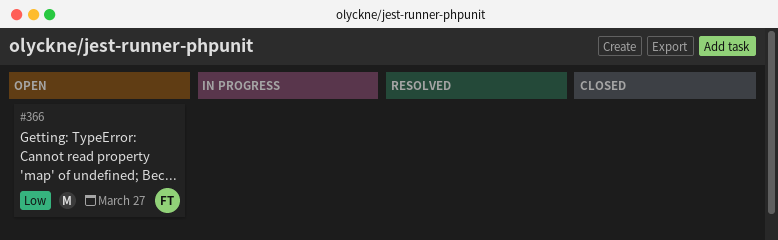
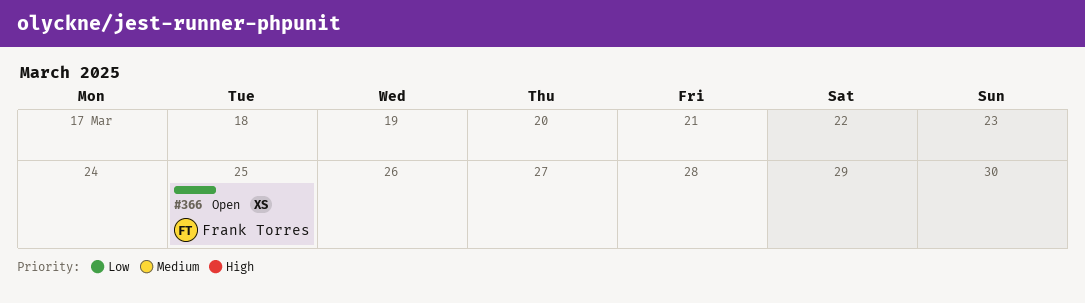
#366, estimate: M -> XS
#366, due: Mar 27 -> Mar 25

